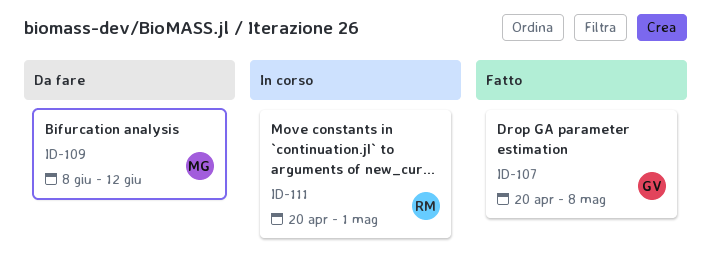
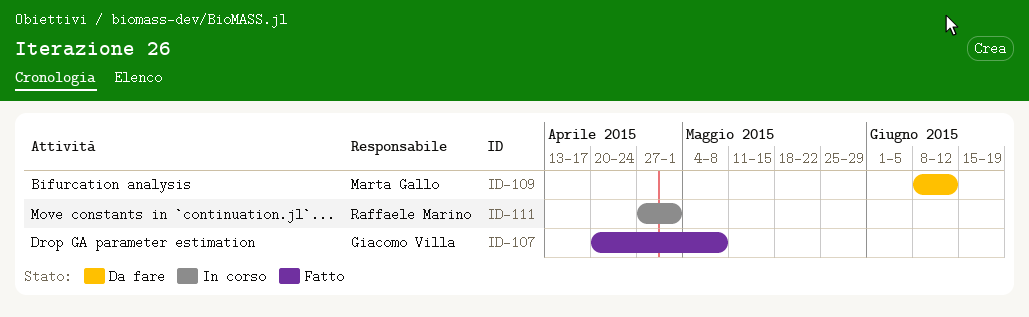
ID-111, start: Apr 20 -> Apr 27

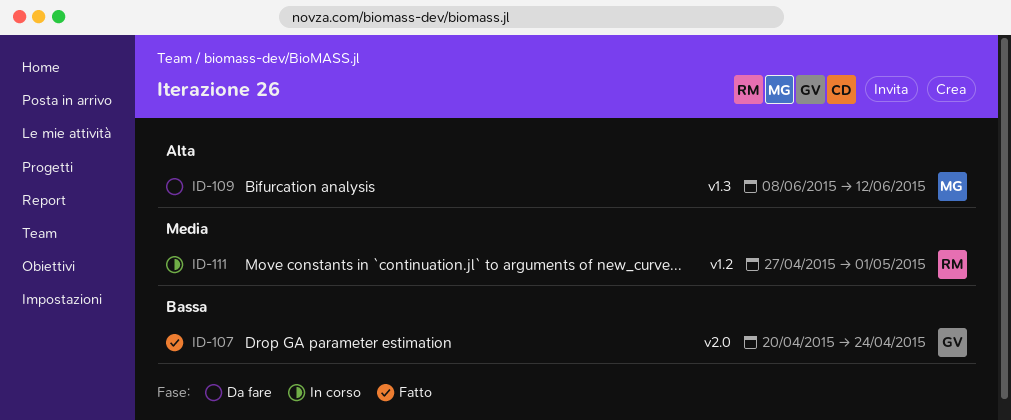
ID-107, due: May 8 -> Apr 24

